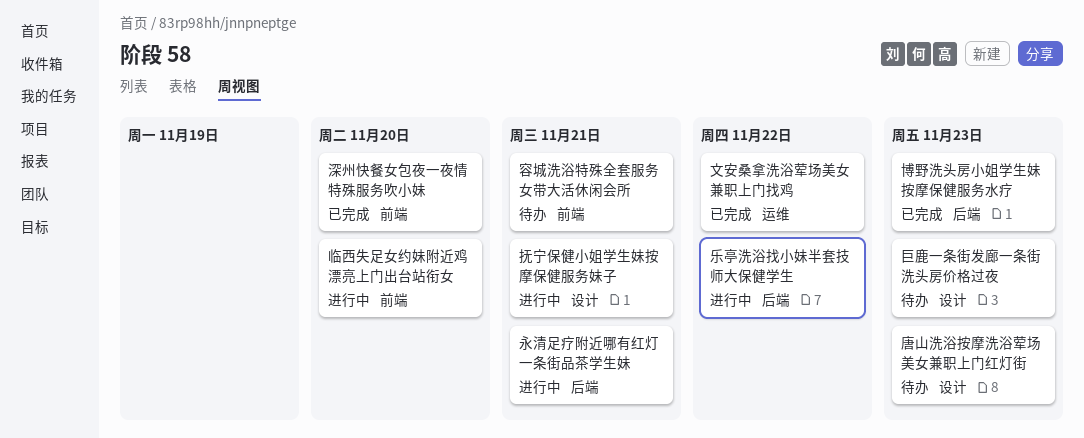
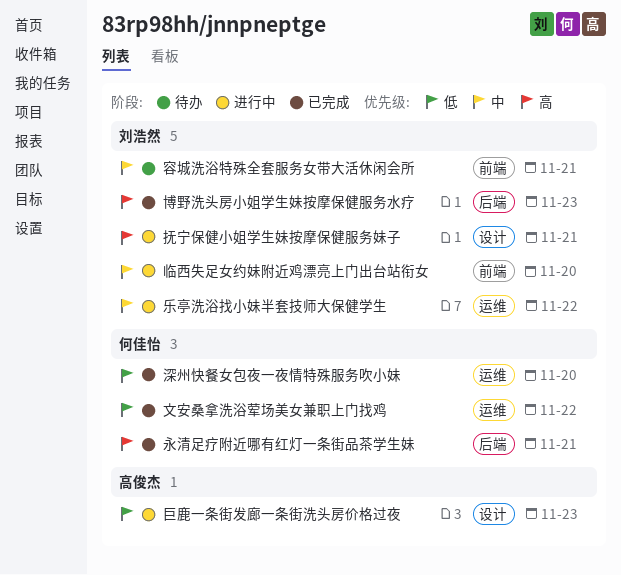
乐亭洗浴找小妹半套技师大保健学生, label: 后端 -> 运维
唐山洗浴按摩洗浴荤场美女兼职上门红灯街: present -> none
巨鹿一条街发廊一条街洗头房价格过夜, status: 待办 -> 进行中
永清足疗附近哪有红灯一条街品茶学生妹, status: 进行中 -> 已完成
深州快餐女包夜一夜情特殊服务吹小妹, label: 前端 -> 运维

